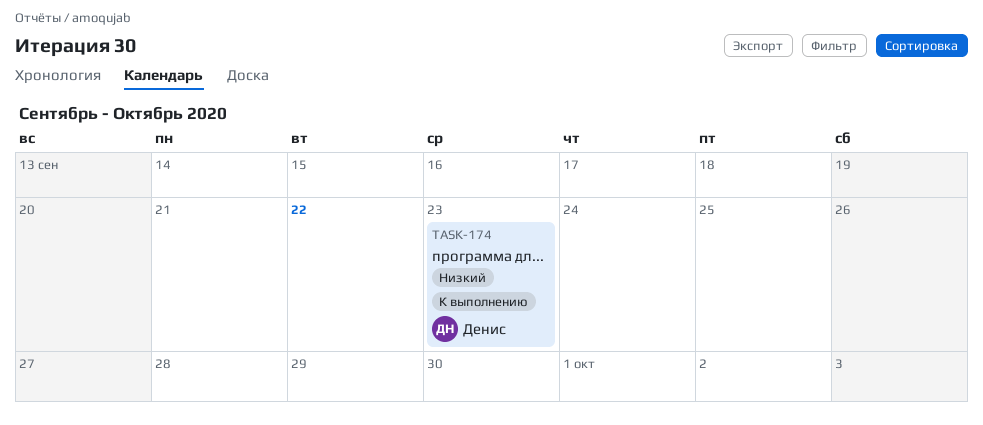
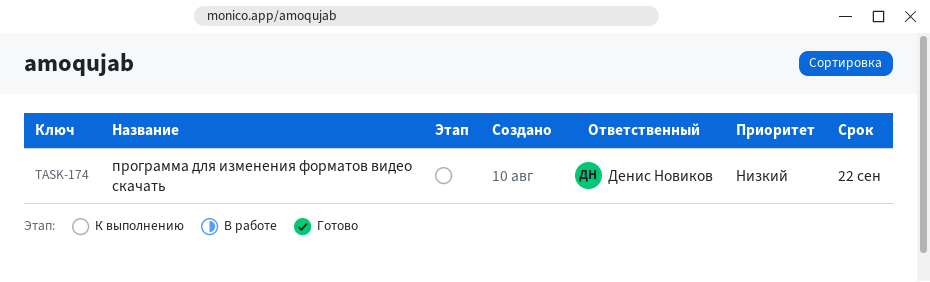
TASK-174, due: Sep 23 -> Sep 22

